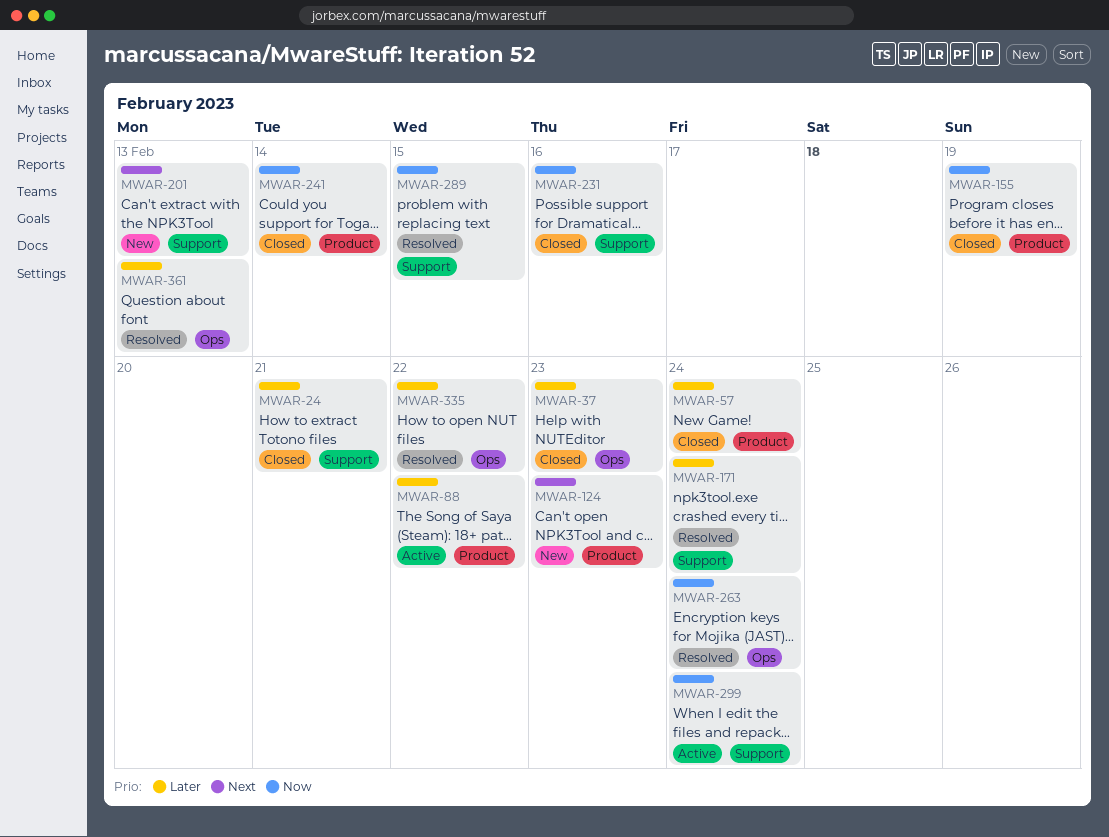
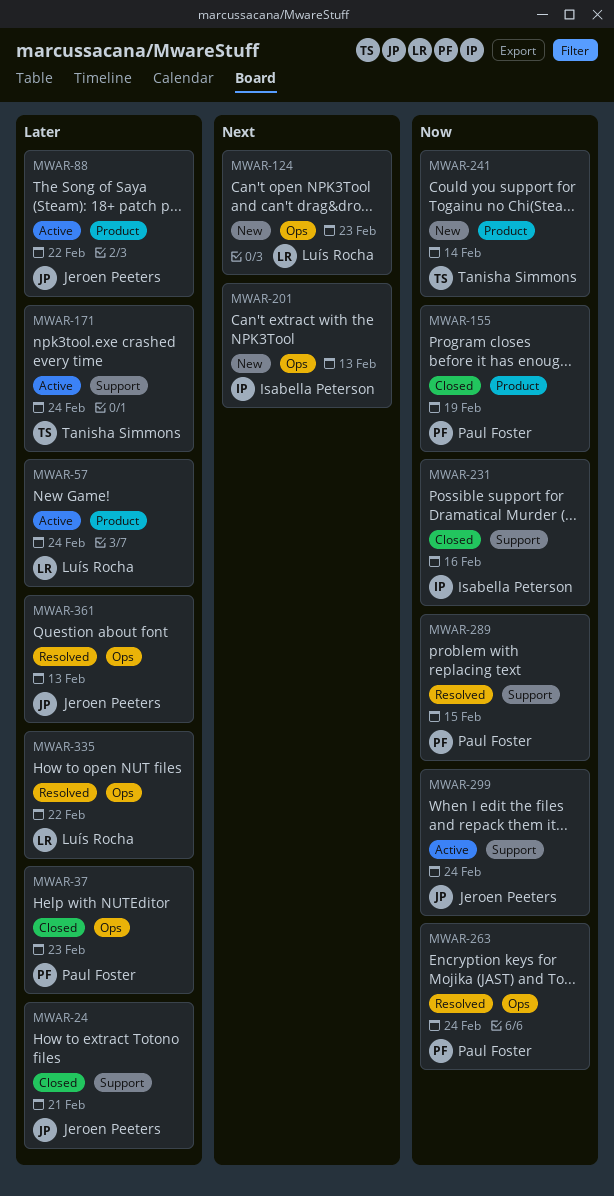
MWAR-57, status: Closed -> Active
MWAR-124, label: Product -> Ops
MWAR-171, status: Resolved -> Active
MWAR-201, label: Support -> Ops
MWAR-241, status: Closed -> New

